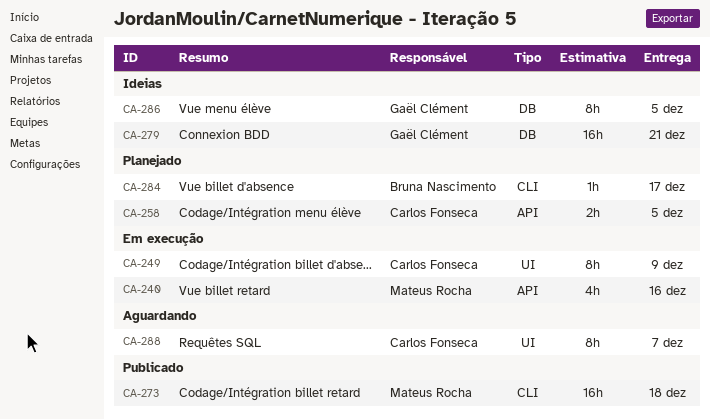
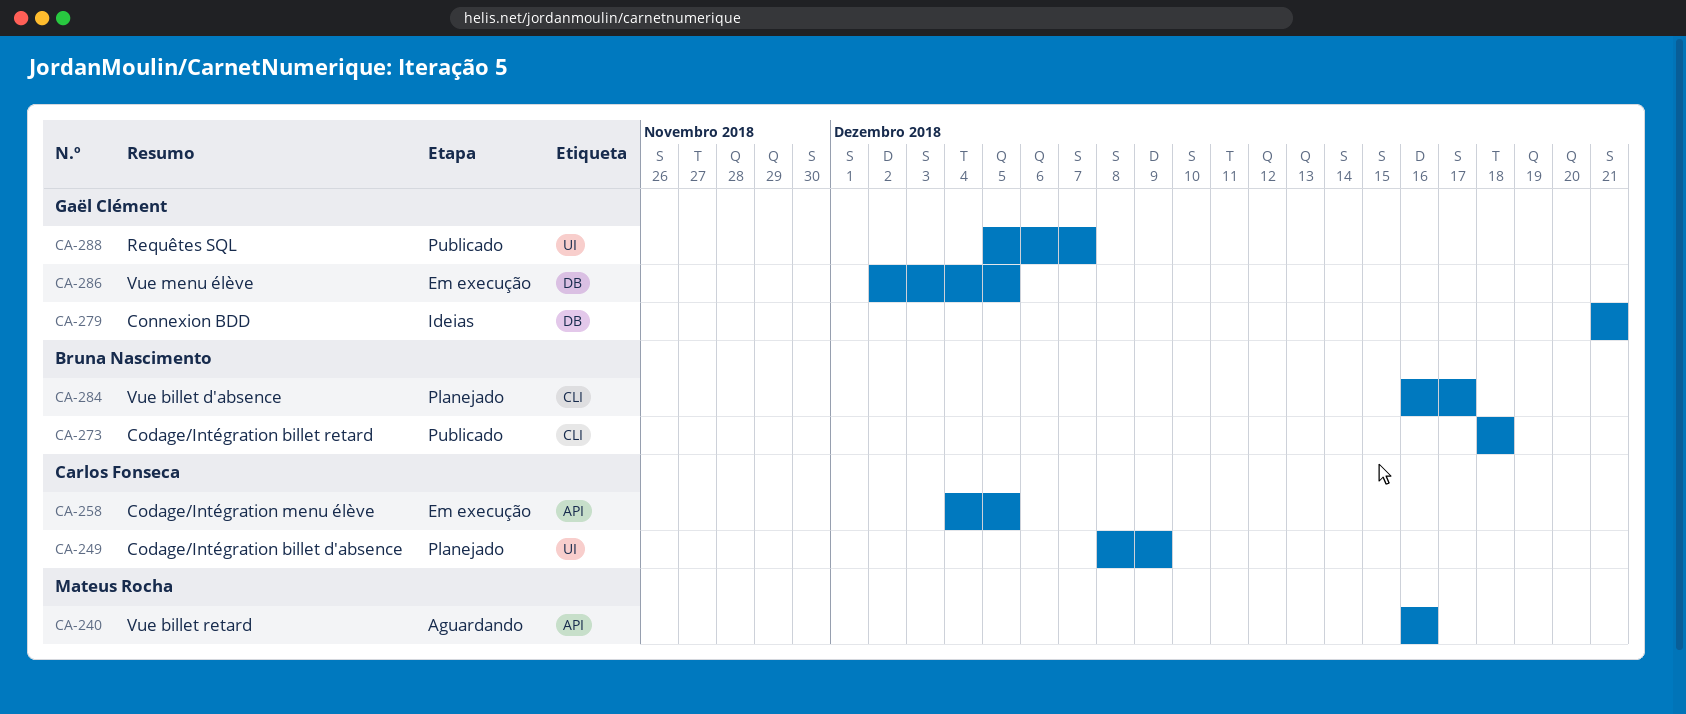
CA-240, status: Em execução -> Aguardando
CA-249, status: Em execução -> Planejado
CA-258, status: Planejado -> Em execução
CA-273, owner: Mateus Rocha -> Bruna Nascimento
CA-286, status: Ideias -> Em execução
CA-288, status: Aguardando -> Publicado
CA-288, owner: Carlos Fonseca -> Gaël Clément

